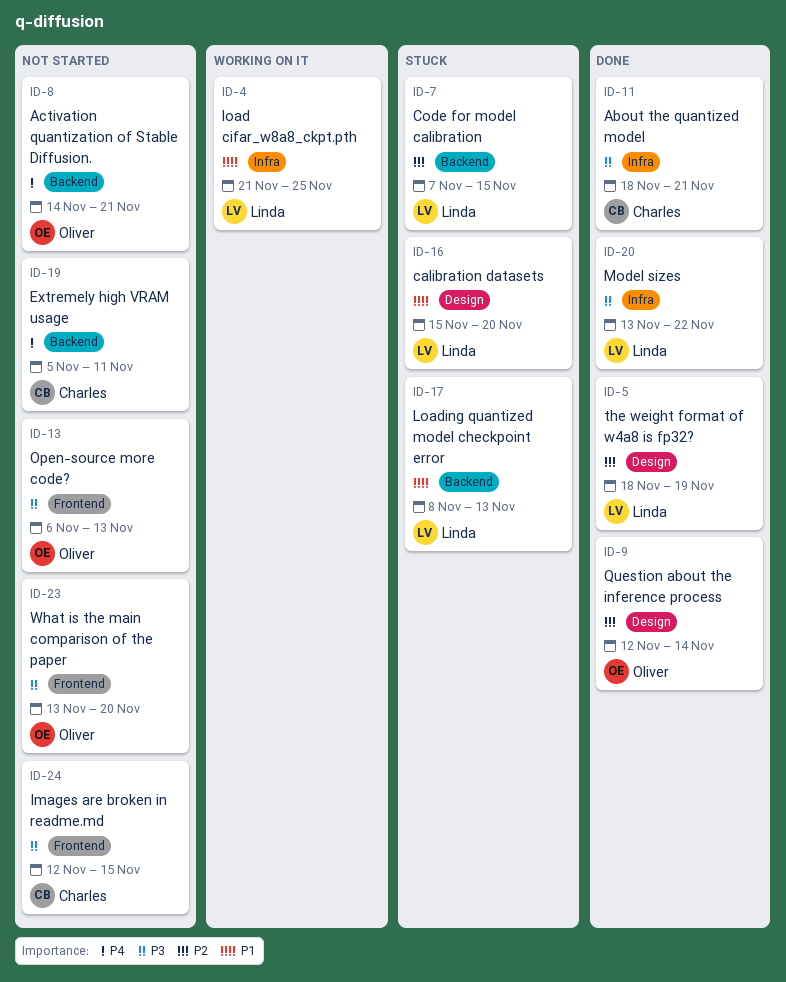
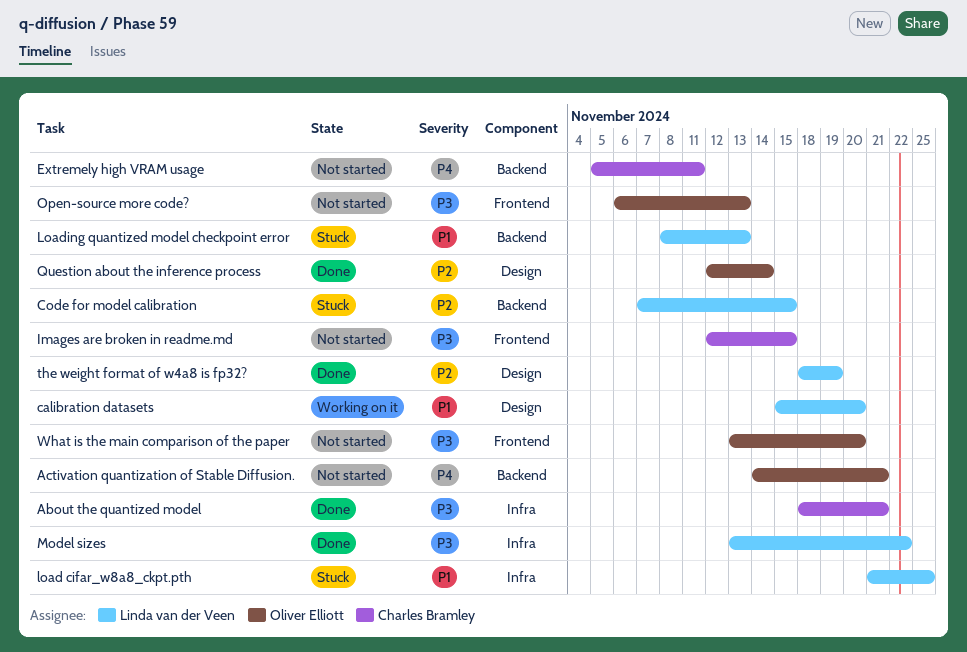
calibration datasets, status: Stuck -> Working on it
load cifar_w8a8_ckpt.pth, status: Working on it -> Stuck

